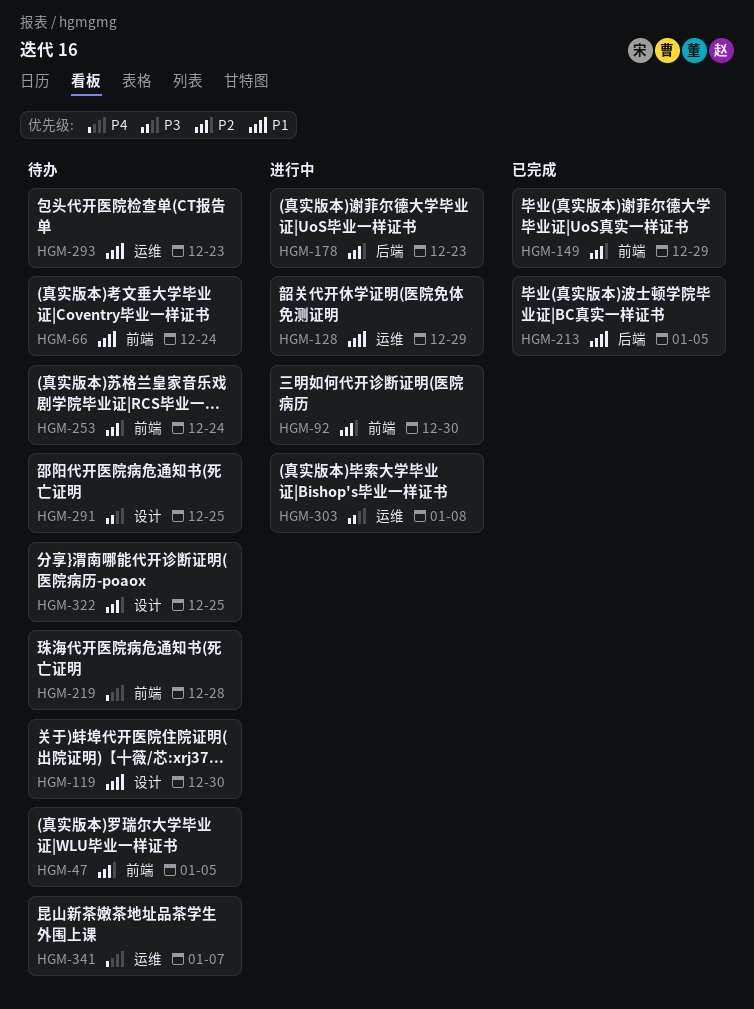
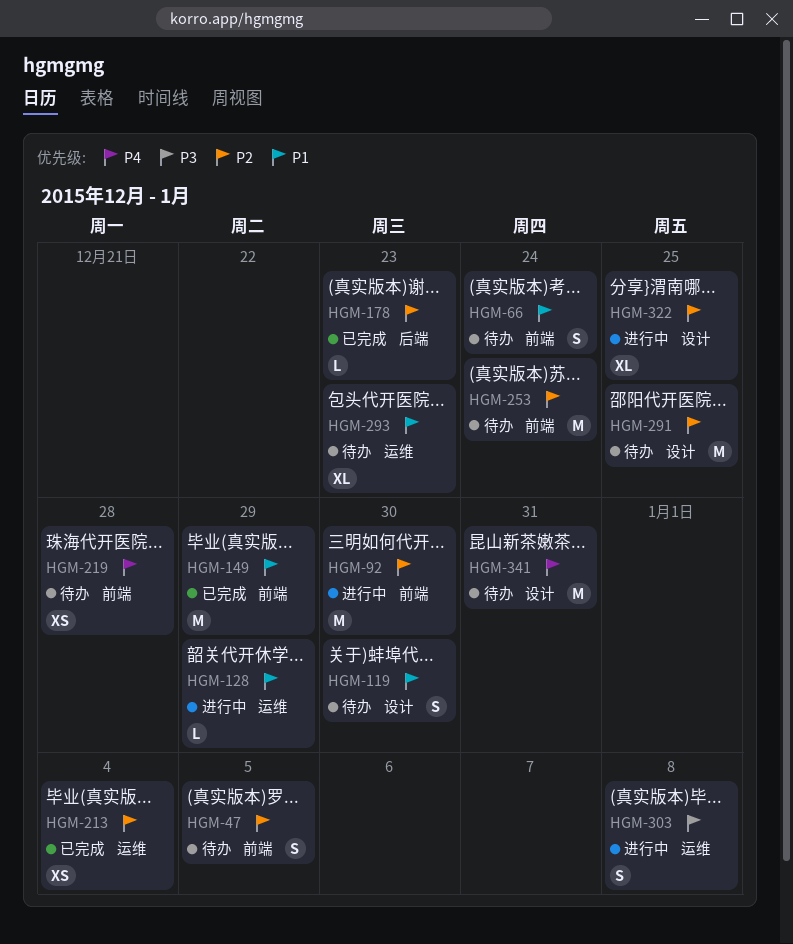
HGM-149, priority: P2 -> P1
HGM-178, status: 进行中 -> 已完成
HGM-213, priority: P1 -> P2
HGM-213, label: 后端 -> 运维
HGM-213, due: Jan 5 -> Jan 4
HGM-291, priority: P3 -> P2
HGM-322, status: 待办 -> 进行中
HGM-341, label: 运维 -> 设计
HGM-341, due: Jan 7 -> Dec 31

